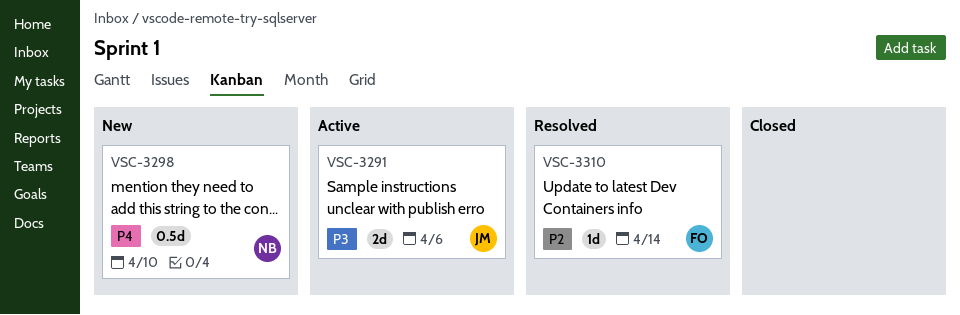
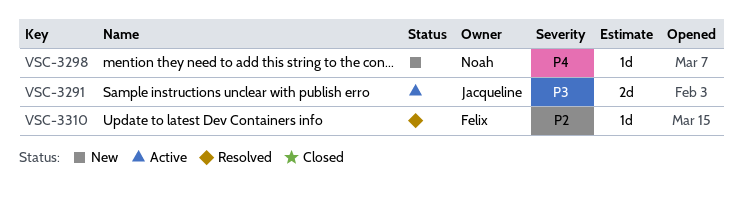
VSC-3298, estimate: 0.5d -> 1d

